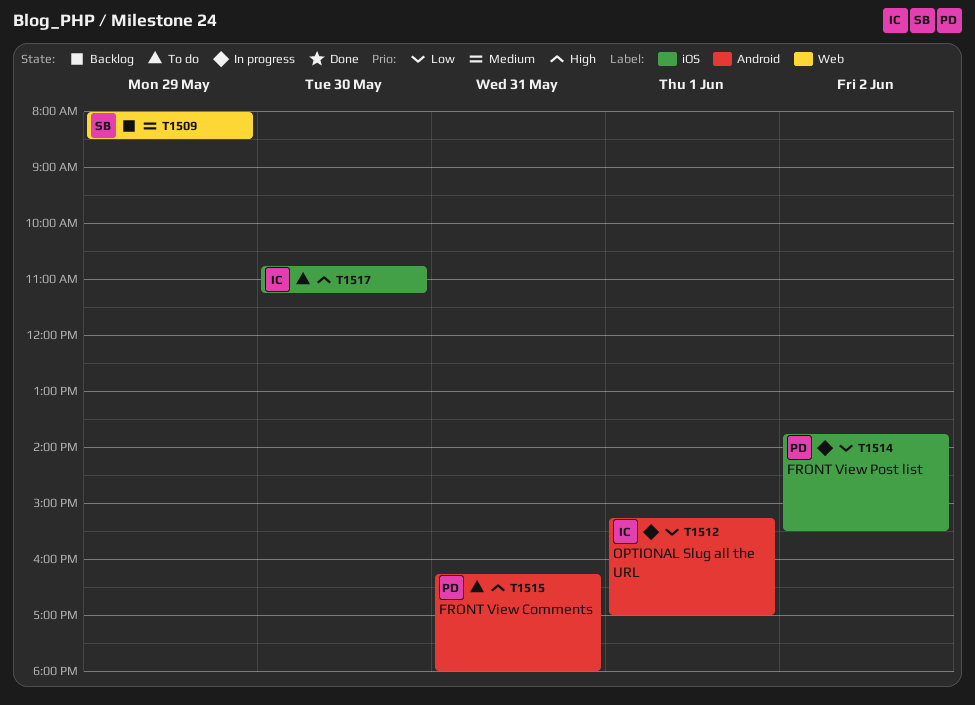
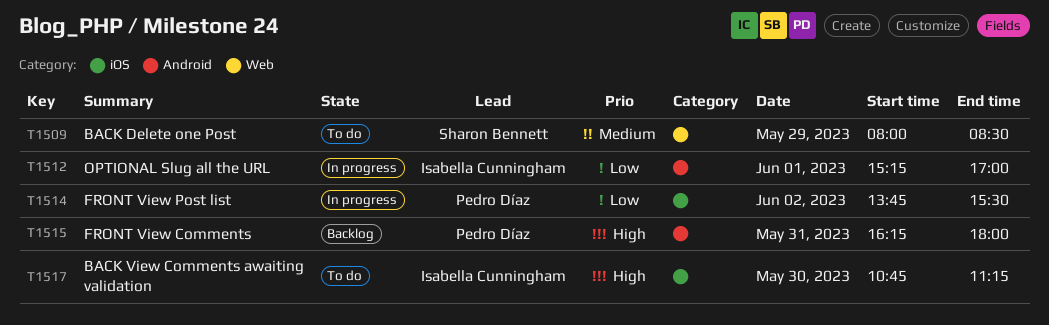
T1509, status: Backlog -> To do
T1515, status: To do -> Backlog

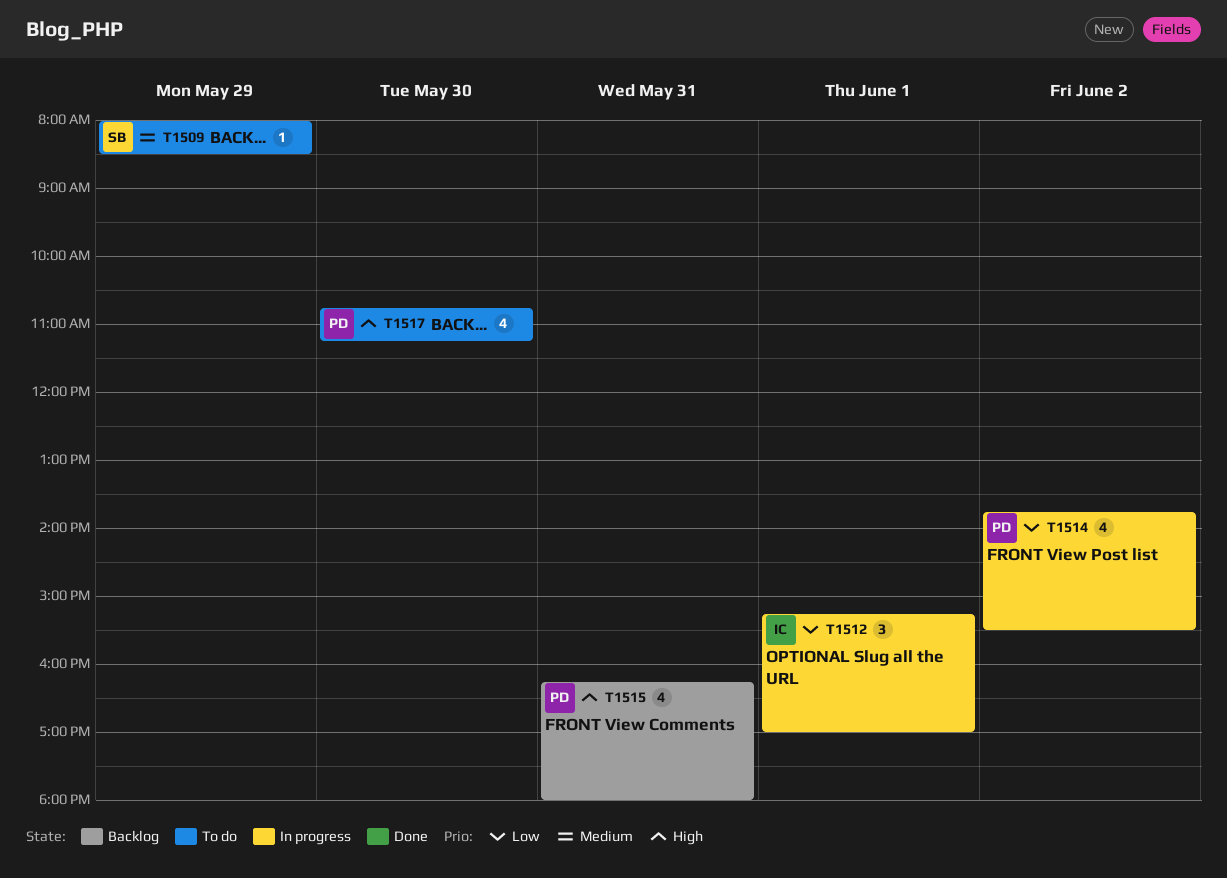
T1517, owner: Isabella Cunningham -> Pedro Díaz

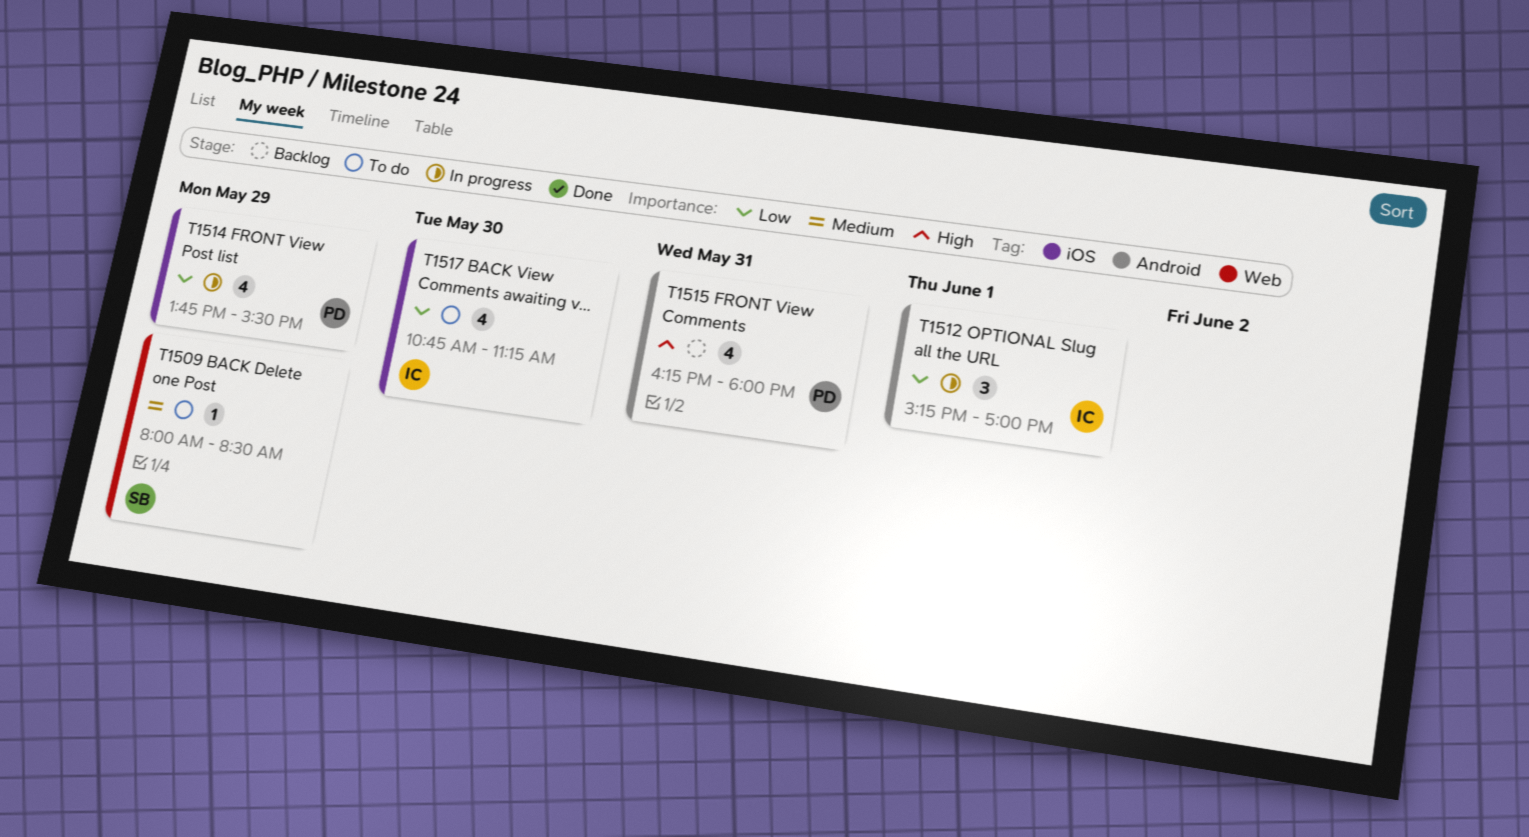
T1514, day: Jun 2 -> May 29
T1517, owner: PD -> IC
T1517, priority: High -> Low

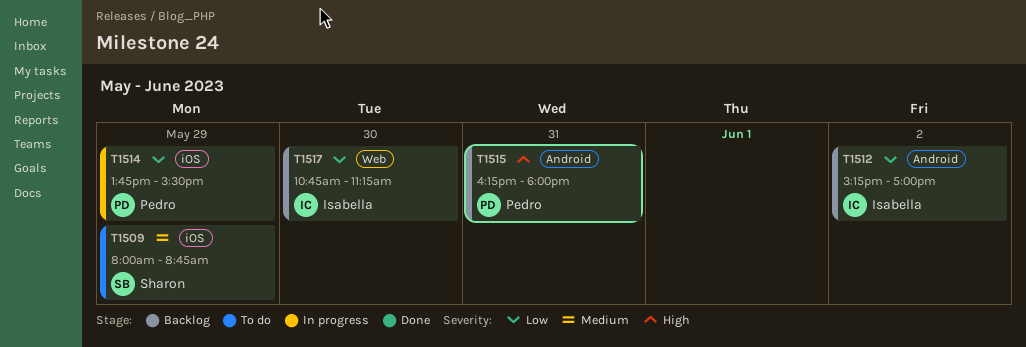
T1509, label: Web -> iOS
T1509, ends: 08:30 -> 08:45
T1512, status: In progress -> Backlog
T1512, day: Jun 1 -> Jun 2
T1517, status: To do -> Backlog
T1517, label: iOS -> Web

